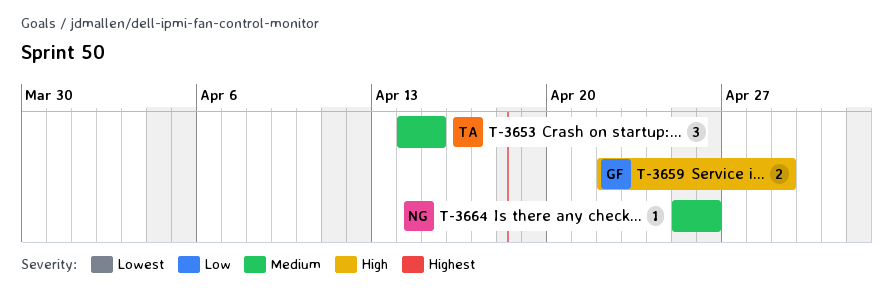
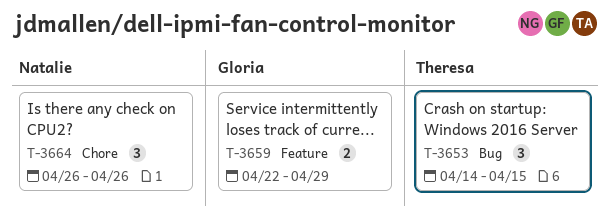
T-3664, estimate: 1 -> 3
T-3664, start: Apr 25 -> Apr 26

